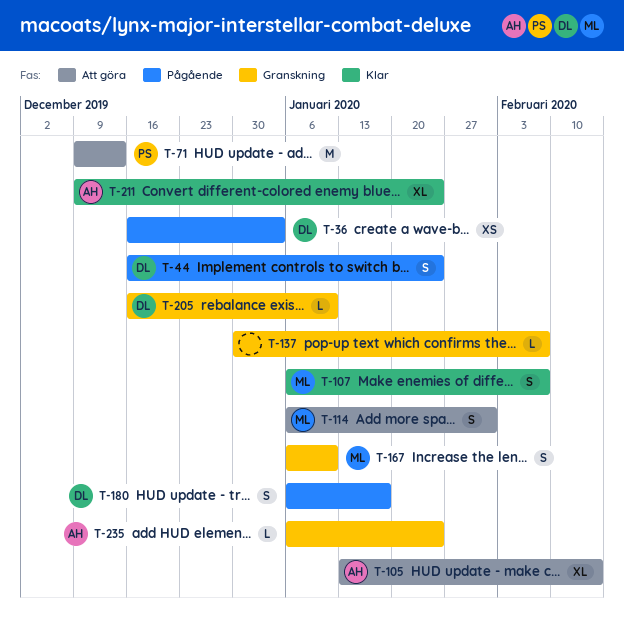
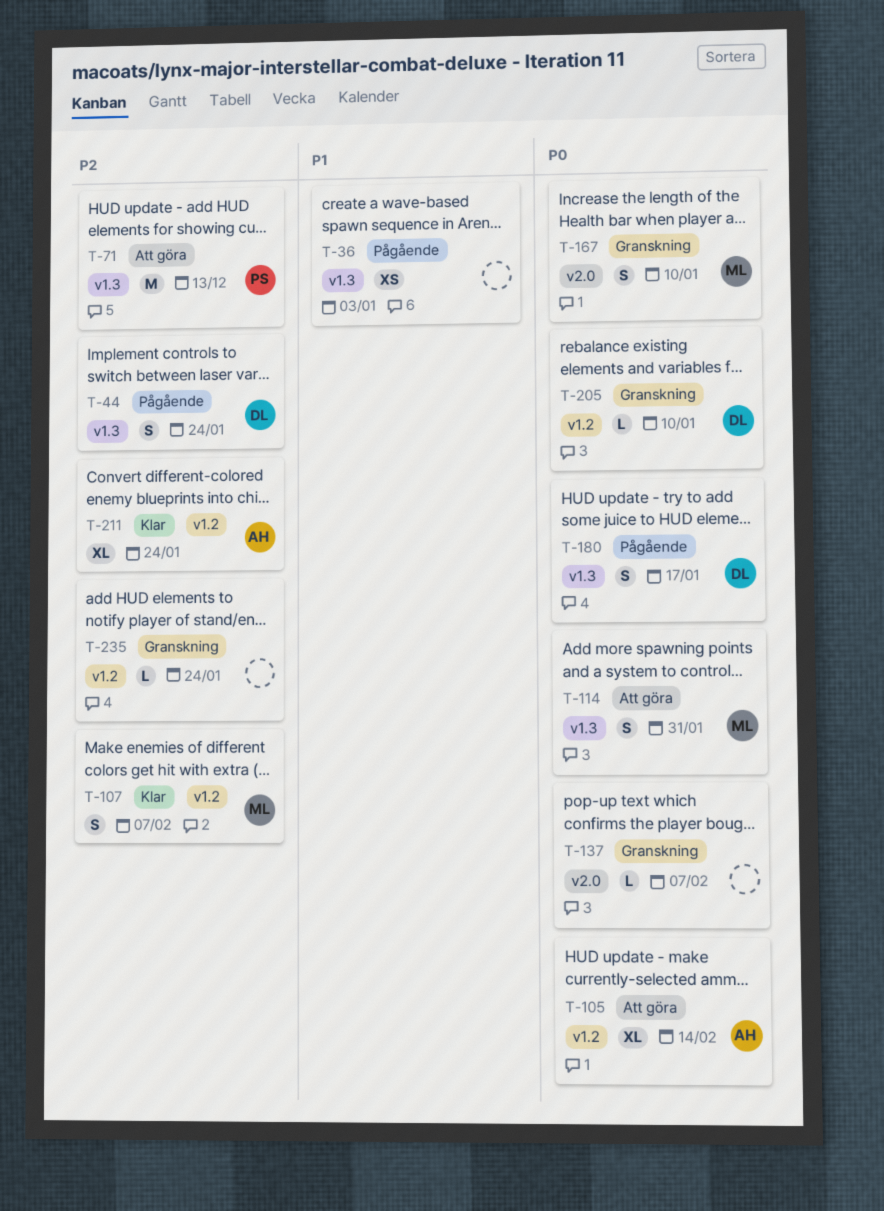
T-36, owner: DL -> none
T-235, owner: AH -> none

